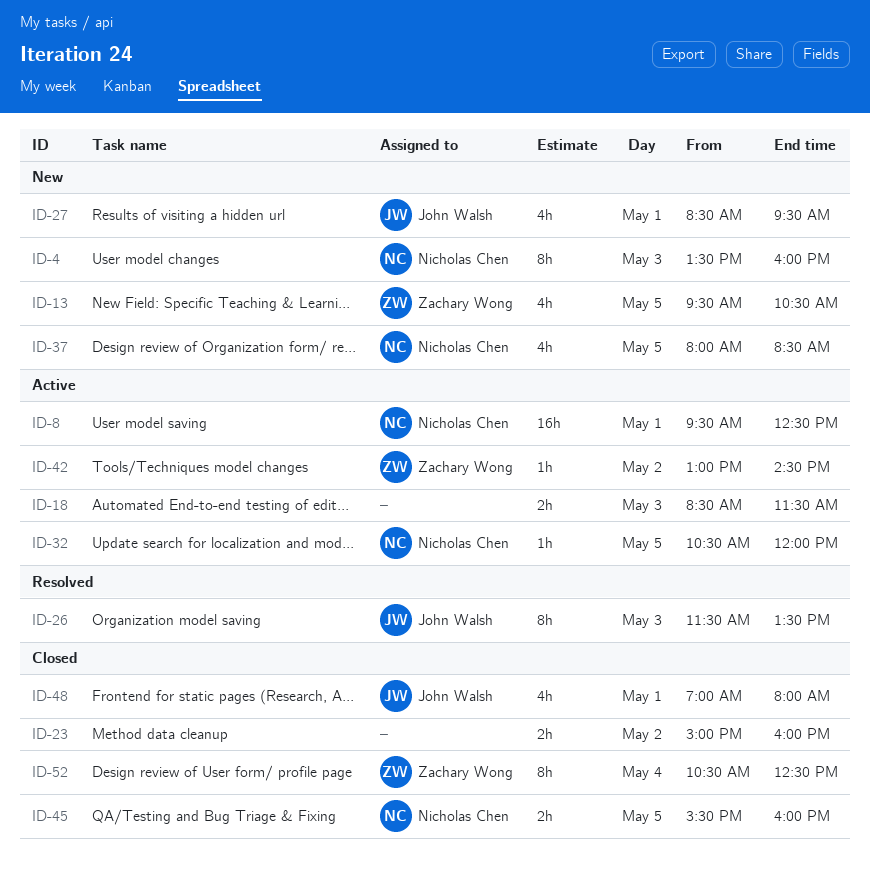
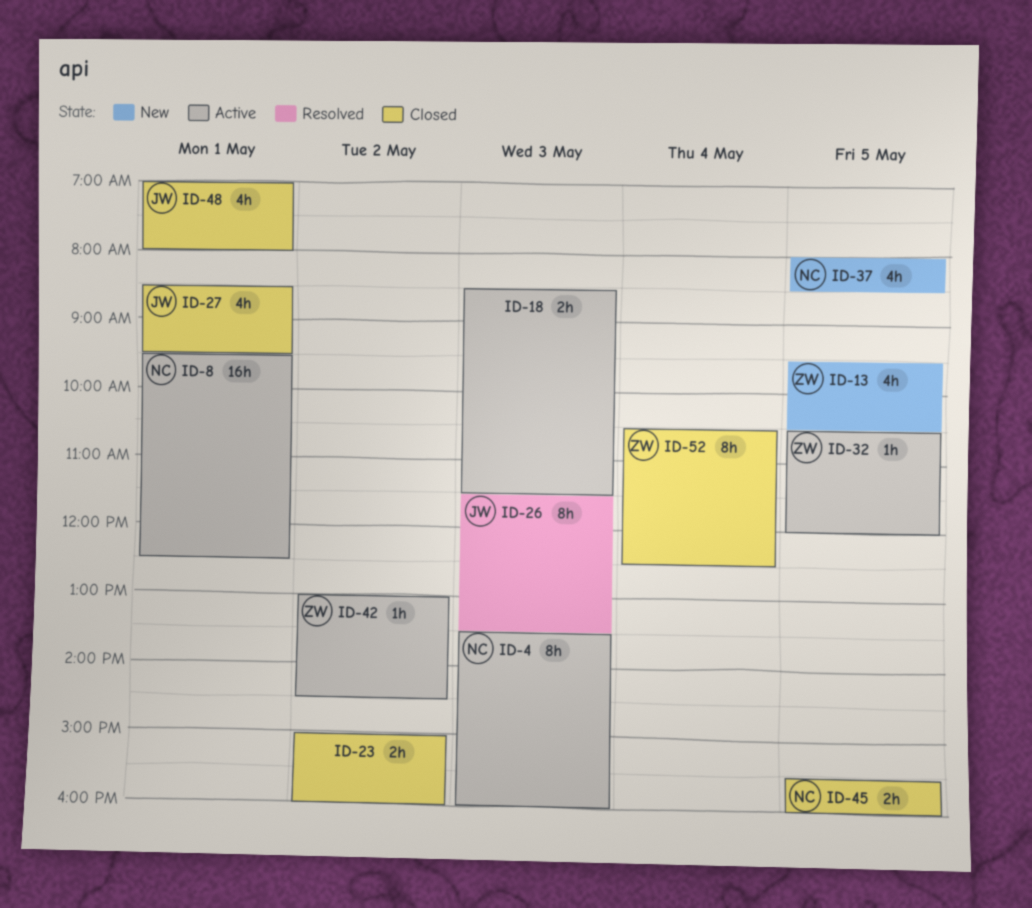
ID-4, status: New -> Active
ID-27, status: New -> Closed
ID-32, owner: Nicholas Chen -> Zachary Wong

